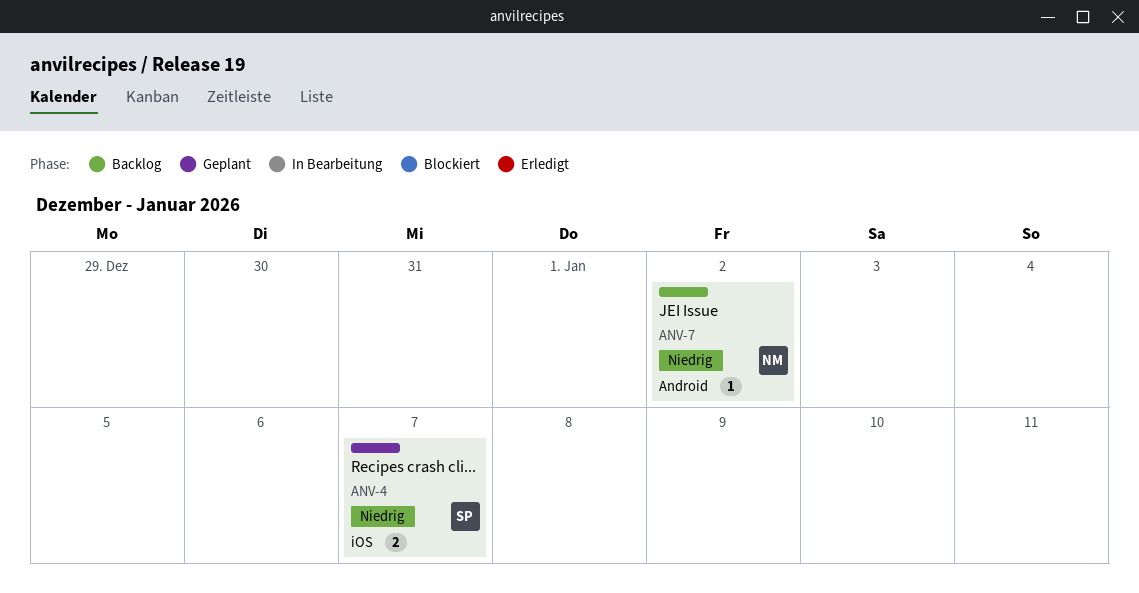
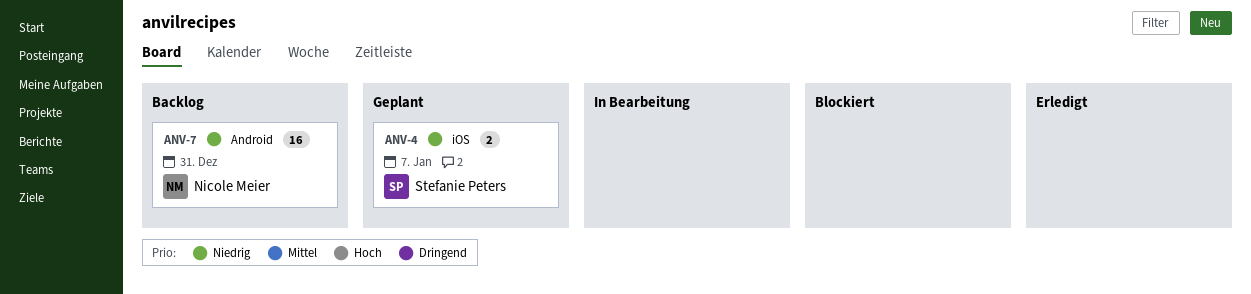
ANV-7, estimate: 1 -> 16
ANV-7, due: Jan 2 -> Dec 31

